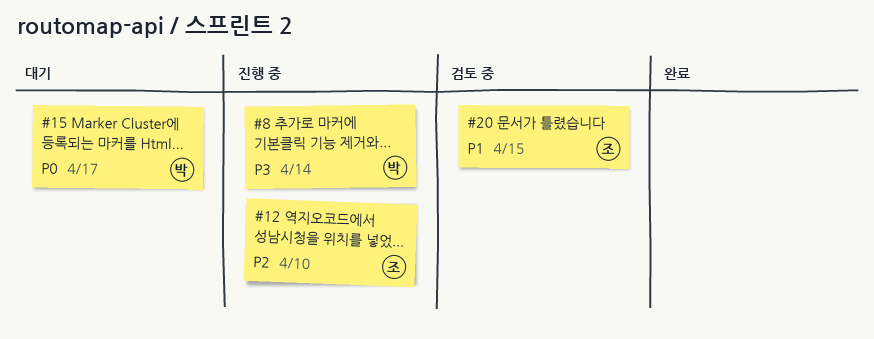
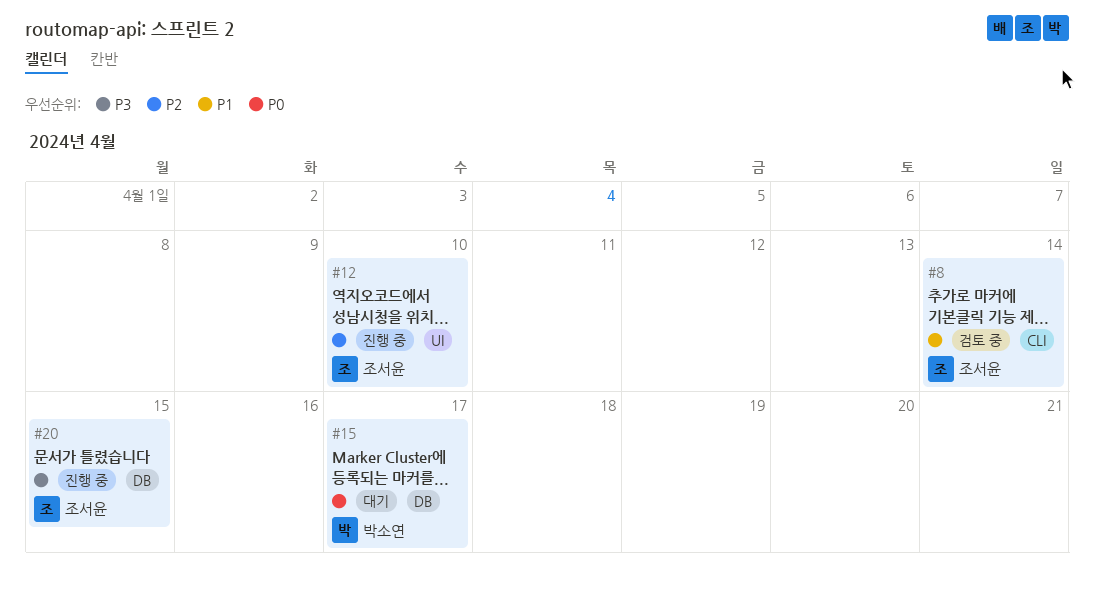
#8, status: 진행 중 -> 검토 중
#8, owner: 박소연 -> 조서윤
#8, priority: P3 -> P1
#20, status: 검토 중 -> 진행 중
#20, priority: P1 -> P3

